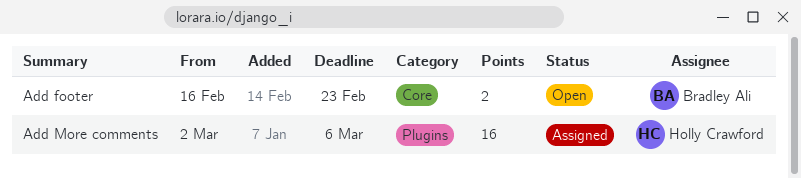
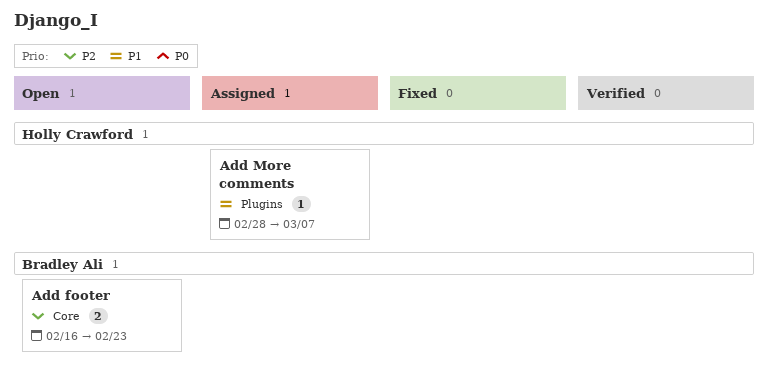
Add More comments, estimate: 16 -> 1
Add More comments, start: Mar 2 -> Feb 28
Add More comments, due: Mar 6 -> Mar 7

